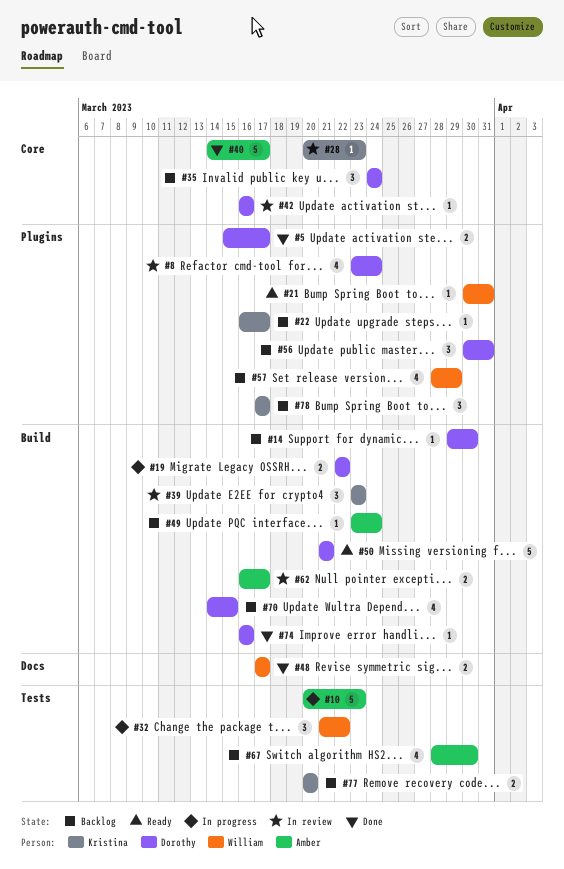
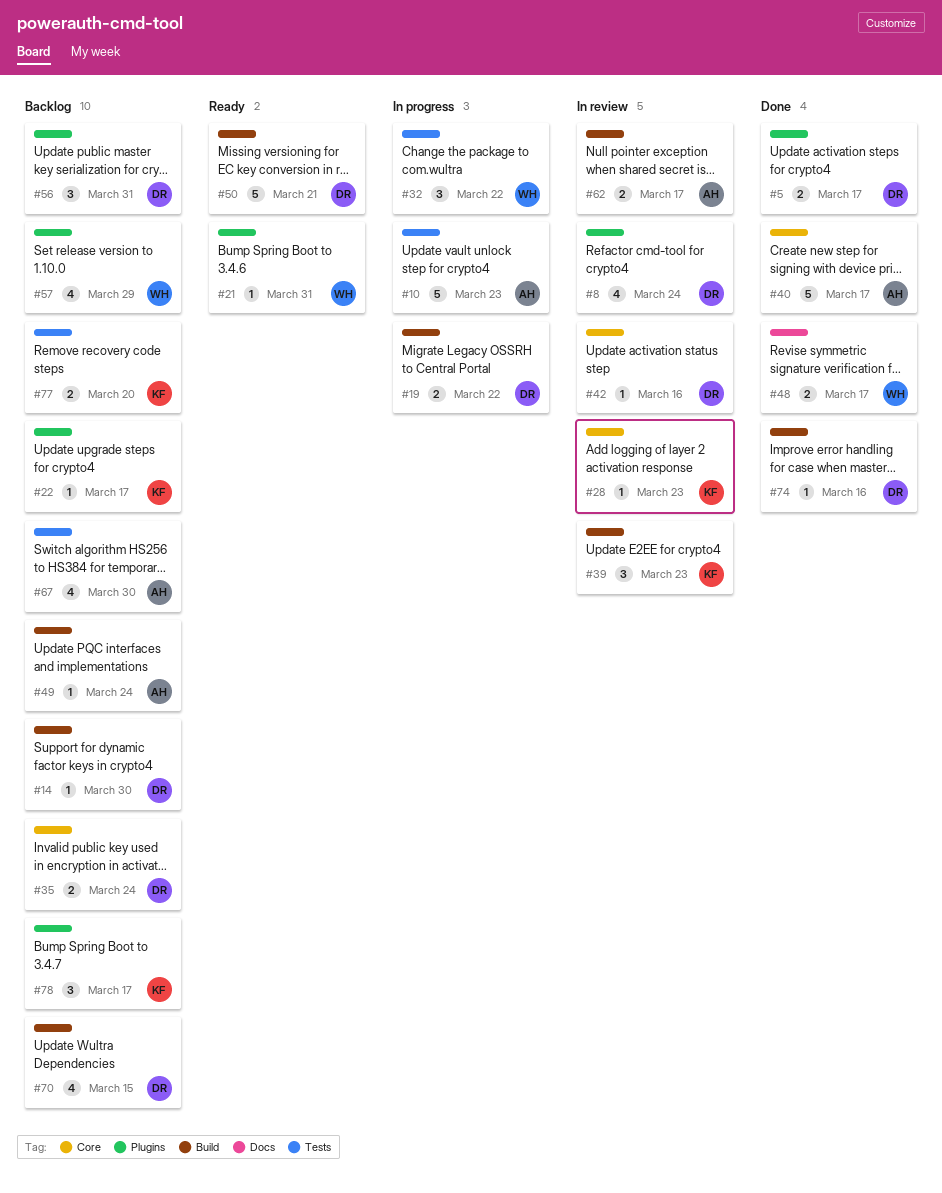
#35, estimate: 3 -> 2

